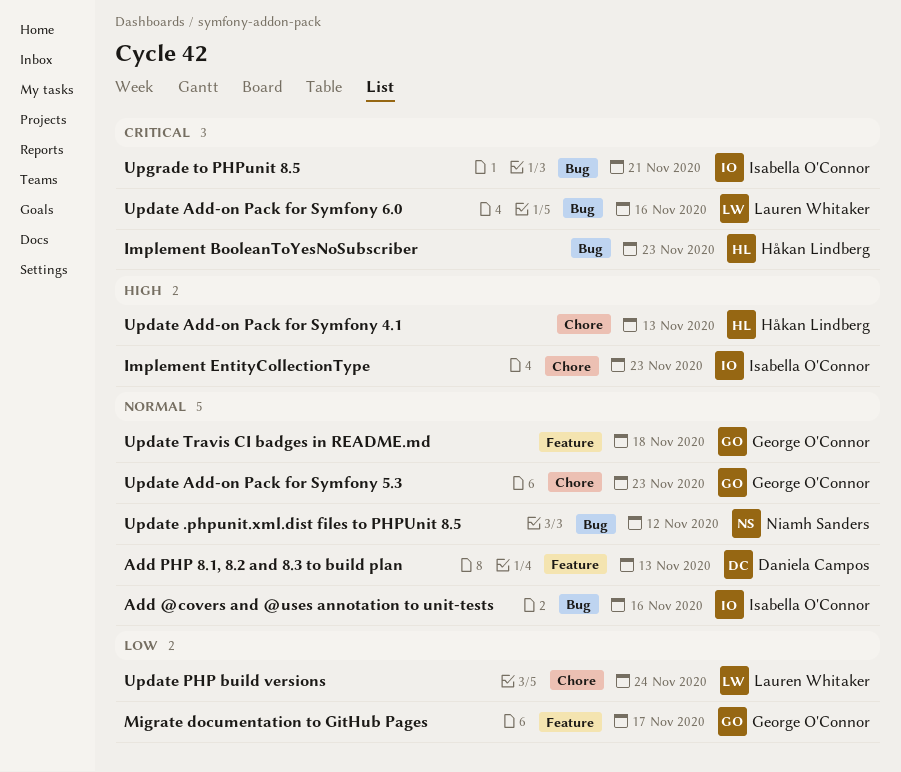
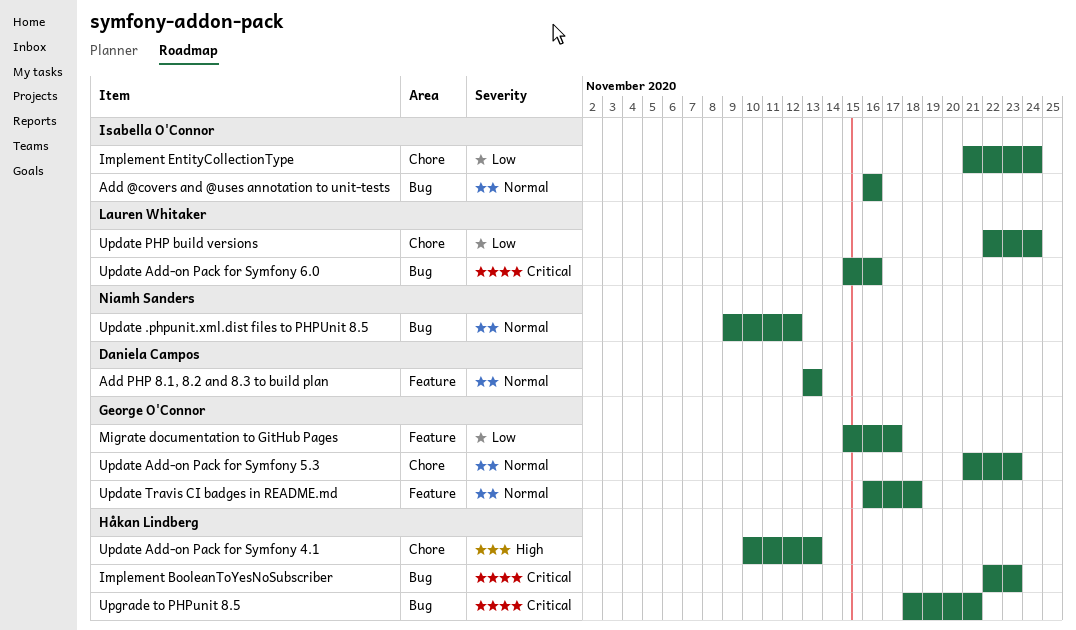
Implement EntityCollectionType, priority: High -> Low
Implement EntityCollectionType, due: Nov 23 -> Nov 24
Upgrade to PHPunit 8.5, owner: Isabella O'Connor -> Håkan Lindberg

